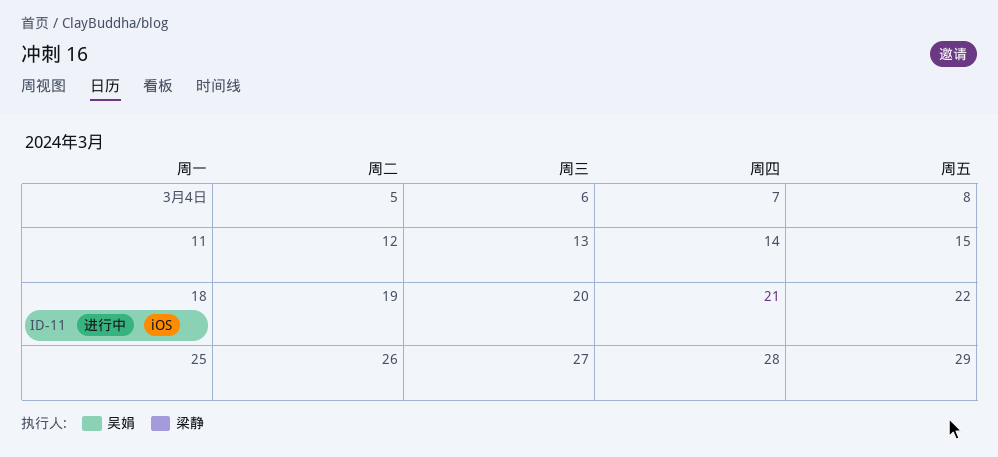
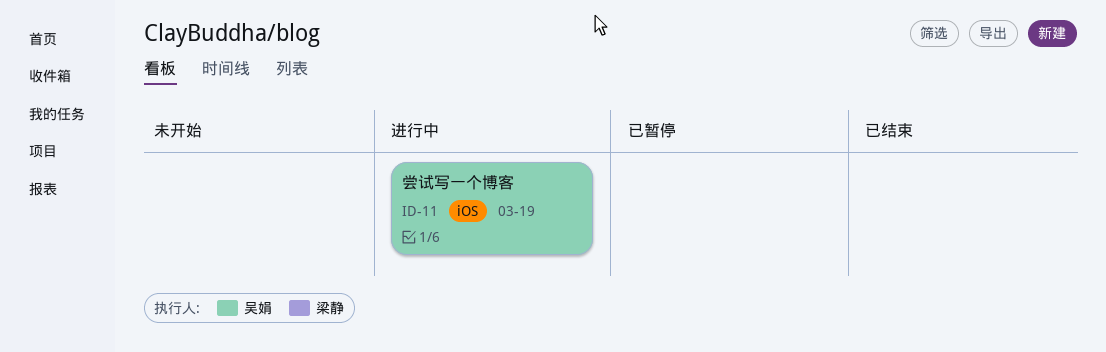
ID-11, due: Mar 18 -> Mar 19

